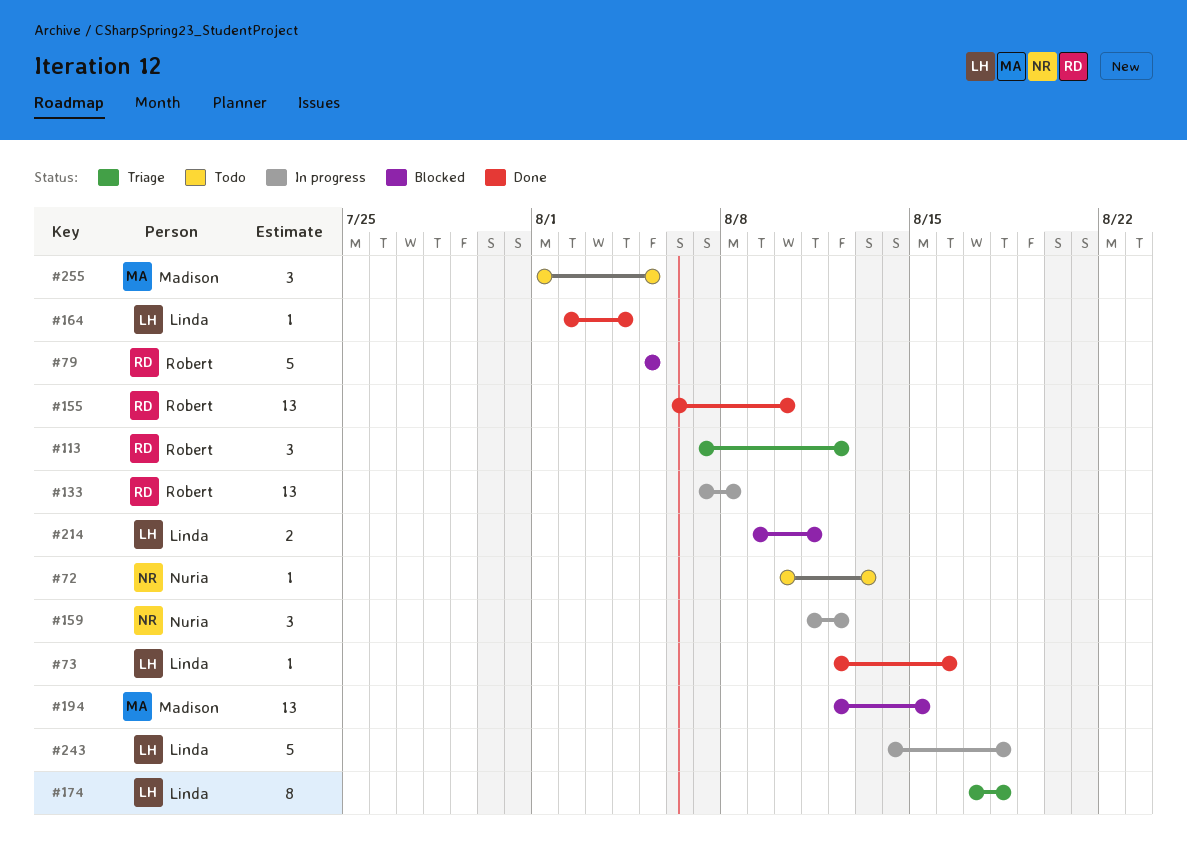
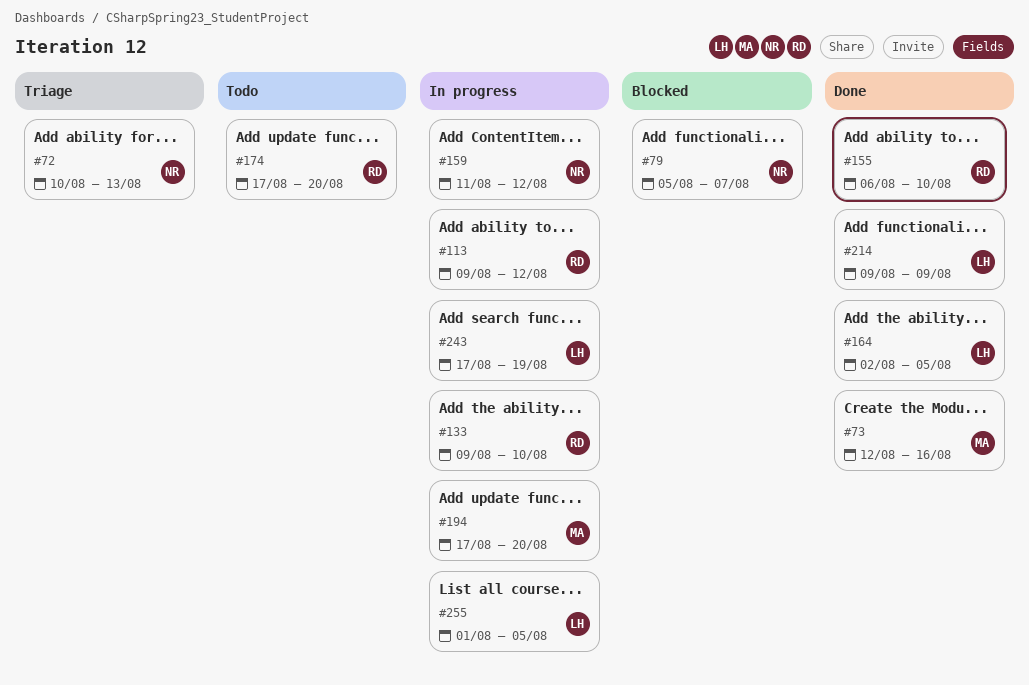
#72, status: Todo -> Triage
#73, owner: Linda -> Madison
#79, owner: Robert -> Nuria
#79, due: Aug 5 -> Aug 7
#113, status: Triage -> In progress
#113, start: Aug 7 -> Aug 9
#133, start: Aug 7 -> Aug 9
#133, due: Aug 8 -> Aug 10
#164, due: Aug 4 -> Aug 5
#174, status: Triage -> Todo
#174, owner: Linda -> Robert
#174, due: Aug 18 -> Aug 20
#194, status: Blocked -> In progress
#194, start: Aug 12 -> Aug 17
#194, due: Aug 15 -> Aug 20
#214, status: Blocked -> Done
#214, due: Aug 11 -> Aug 9
#243, start: Aug 14 -> Aug 17
#243, due: Aug 18 -> Aug 19
#255, status: Todo -> In progress
#255, owner: Madison -> Linda

